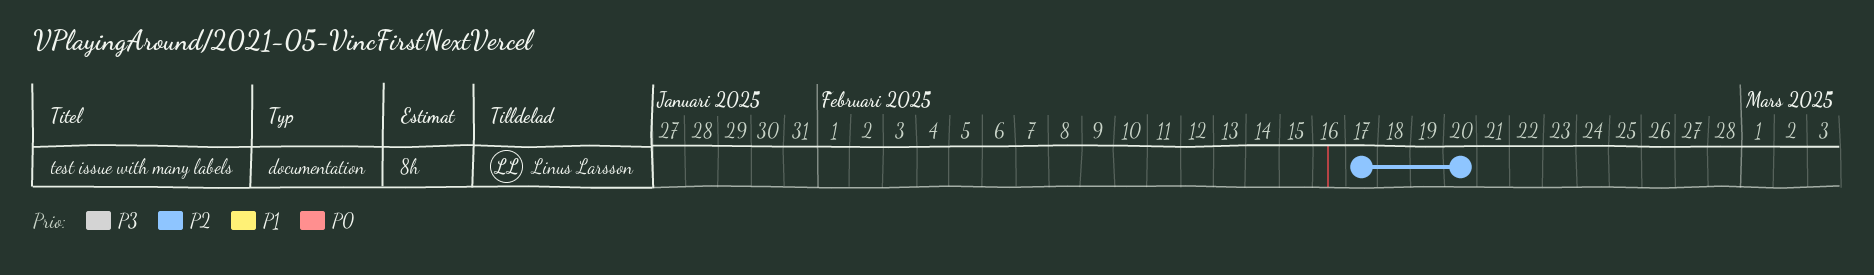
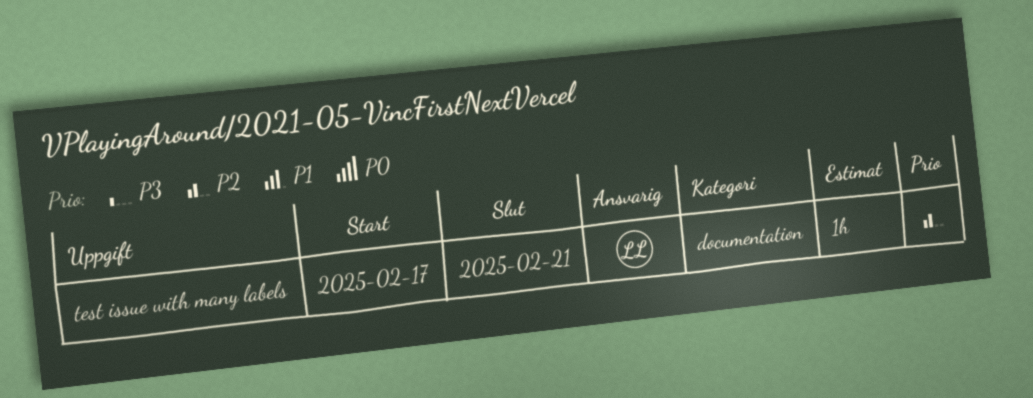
test issue with many labels, estimate: 8h -> 1h
test issue with many labels, due: Feb 20 -> Feb 21

